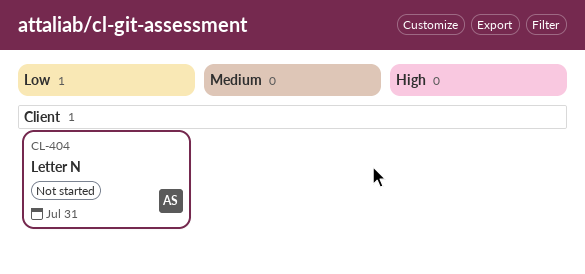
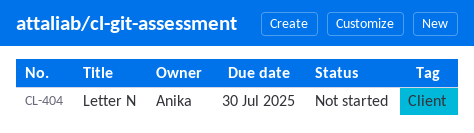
CL-404, due: Jul 31 -> Jul 30

